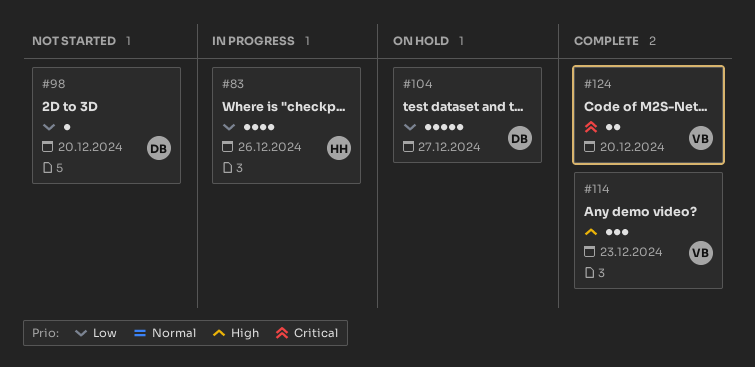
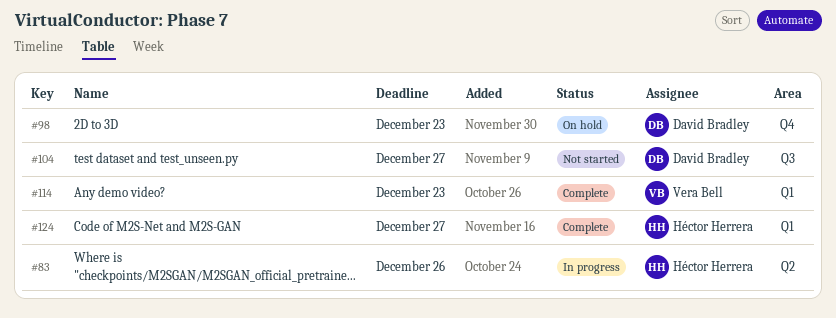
#98, status: Not started -> On hold
#98, due: Dec 20 -> Dec 23
#104, status: On hold -> Not started
#124, owner: Vera Bell -> Héctor Herrera
#124, due: Dec 20 -> Dec 27

